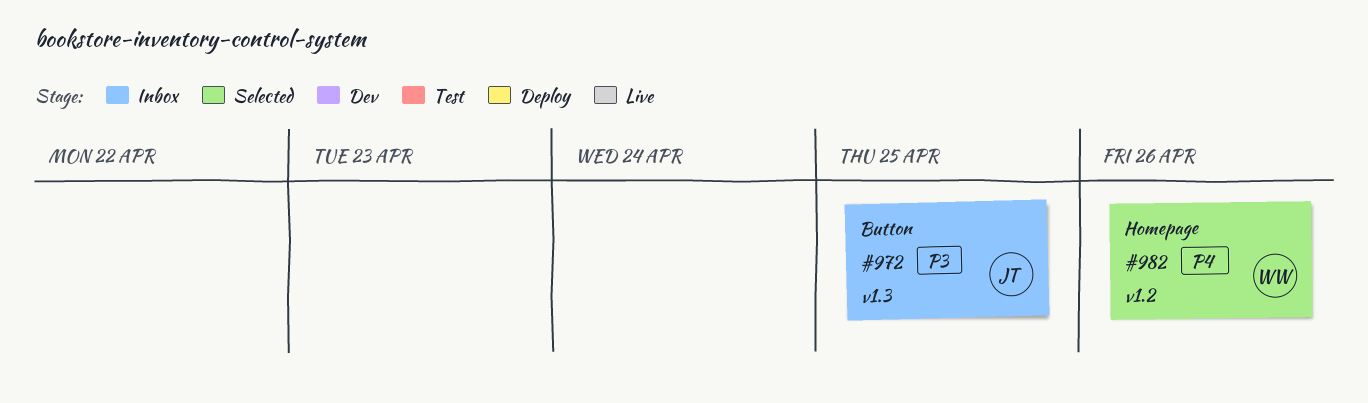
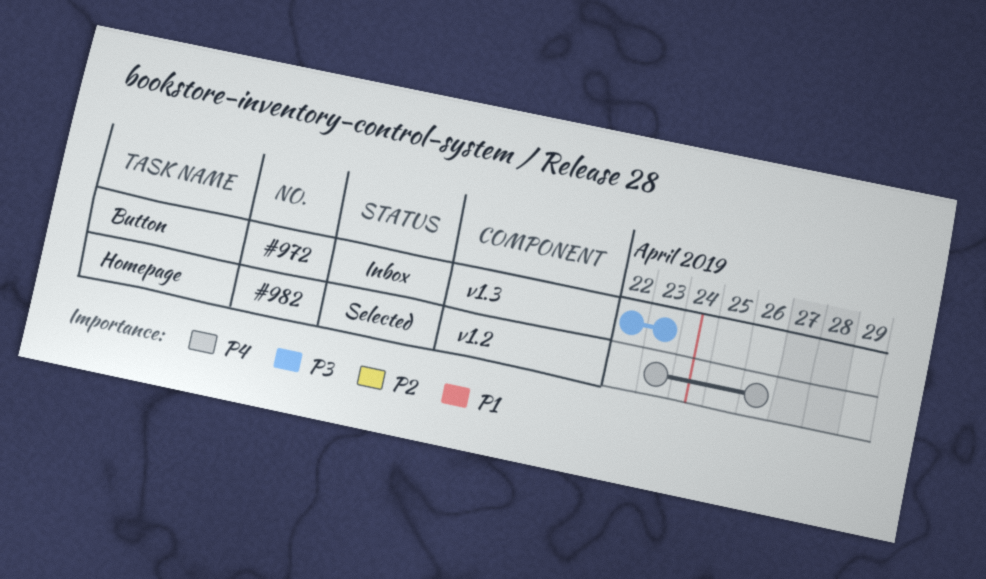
#972, due: Apr 25 -> Apr 23

